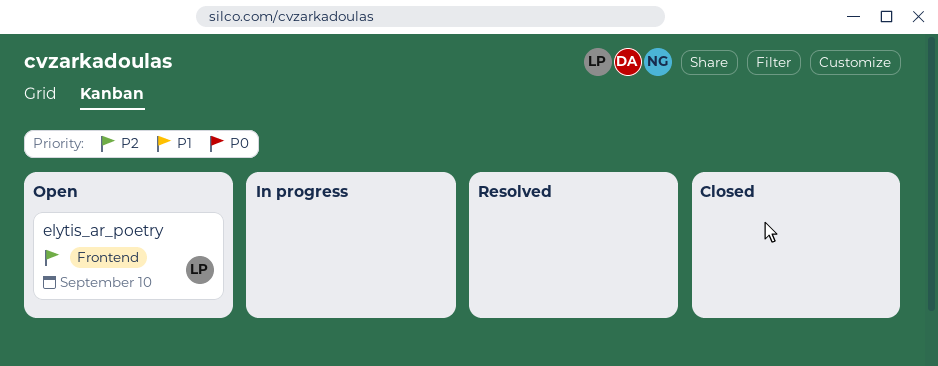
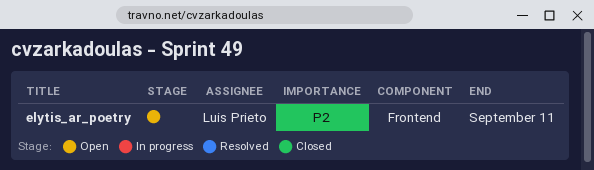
elytis_ar_poetry, due: Sep 10 -> Sep 11

